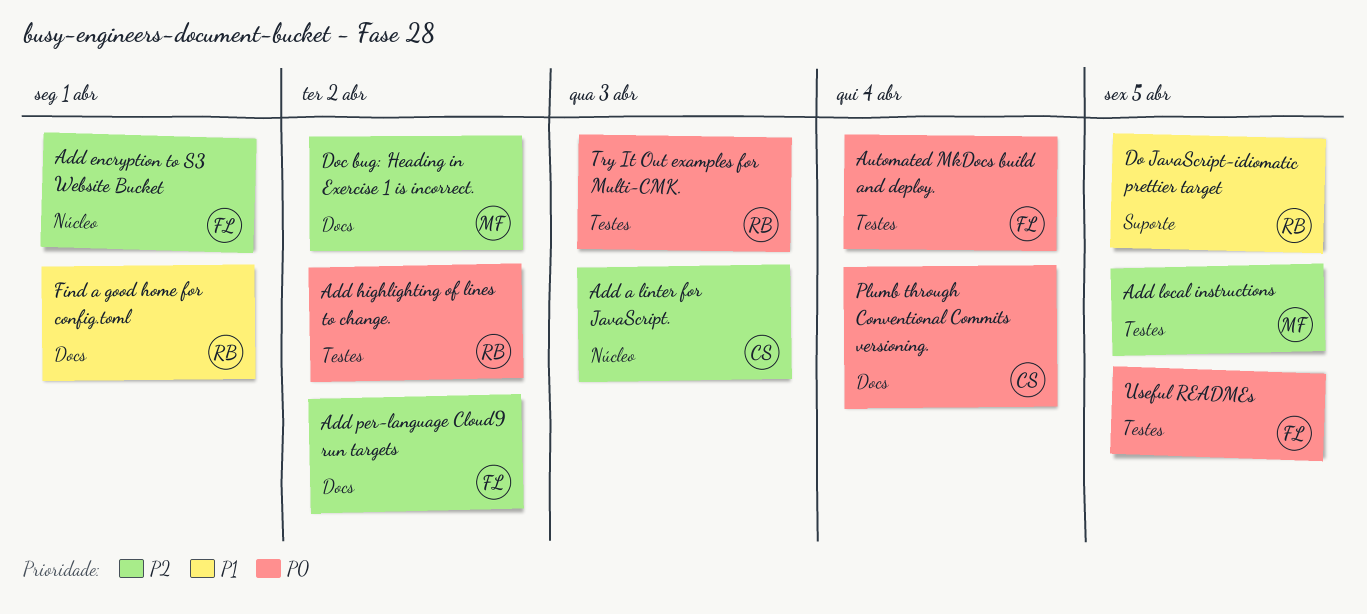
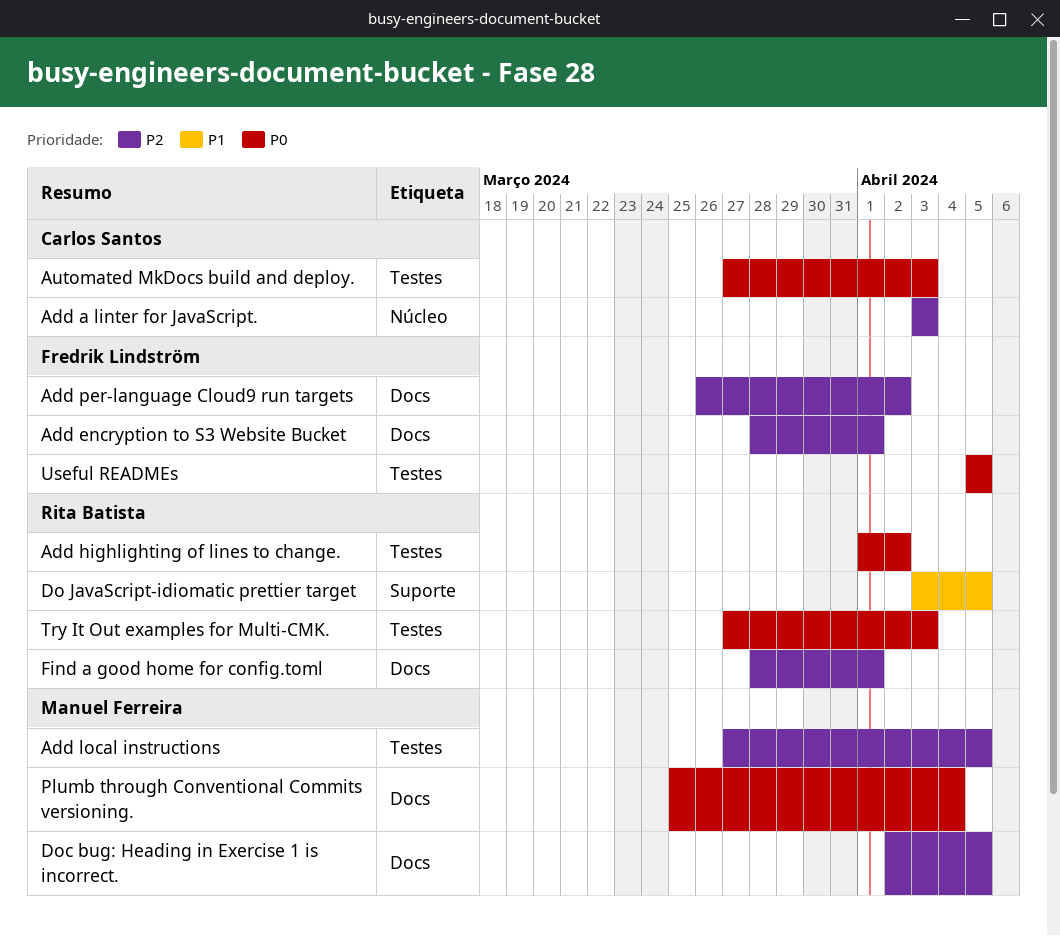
Add encryption to S3 Website Bucket, label: Núcleo -> Docs
Automated MkDocs build and deploy., owner: Fredrik Lindström -> Carlos Santos
Automated MkDocs build and deploy., due: Apr 4 -> Apr 3
Doc bug: Heading in Exercise 1 is incorrect., due: Apr 2 -> Apr 5
Find a good home for config.toml, priority: P1 -> P2
Plumb through Conventional Commits versioning., owner: Carlos Santos -> Manuel Ferreira

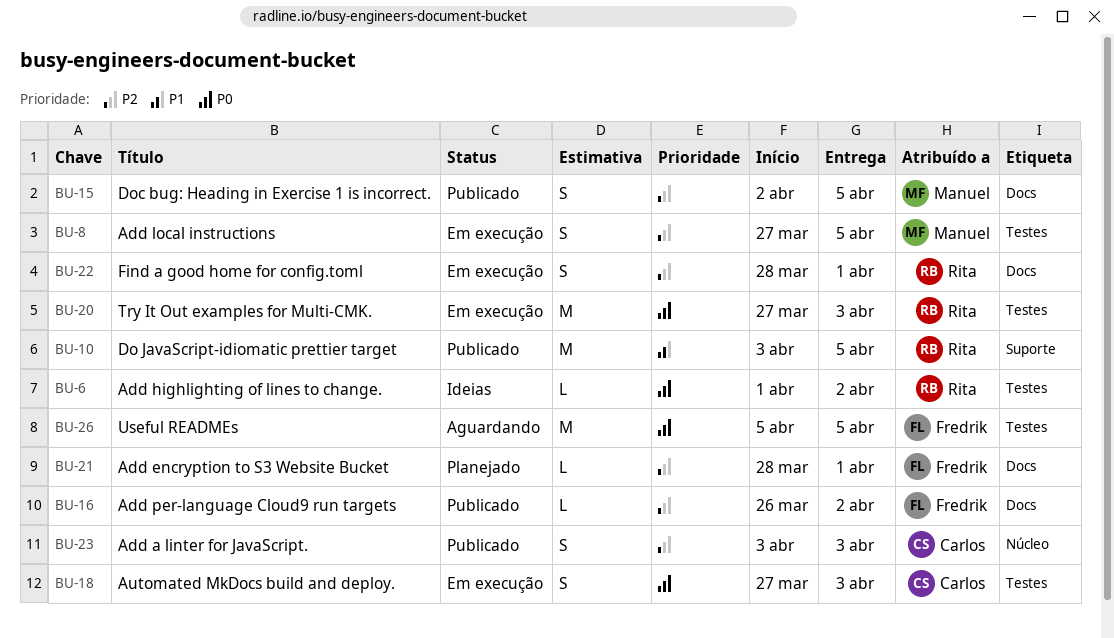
Plumb through Conventional Commits versioning.: present -> none

